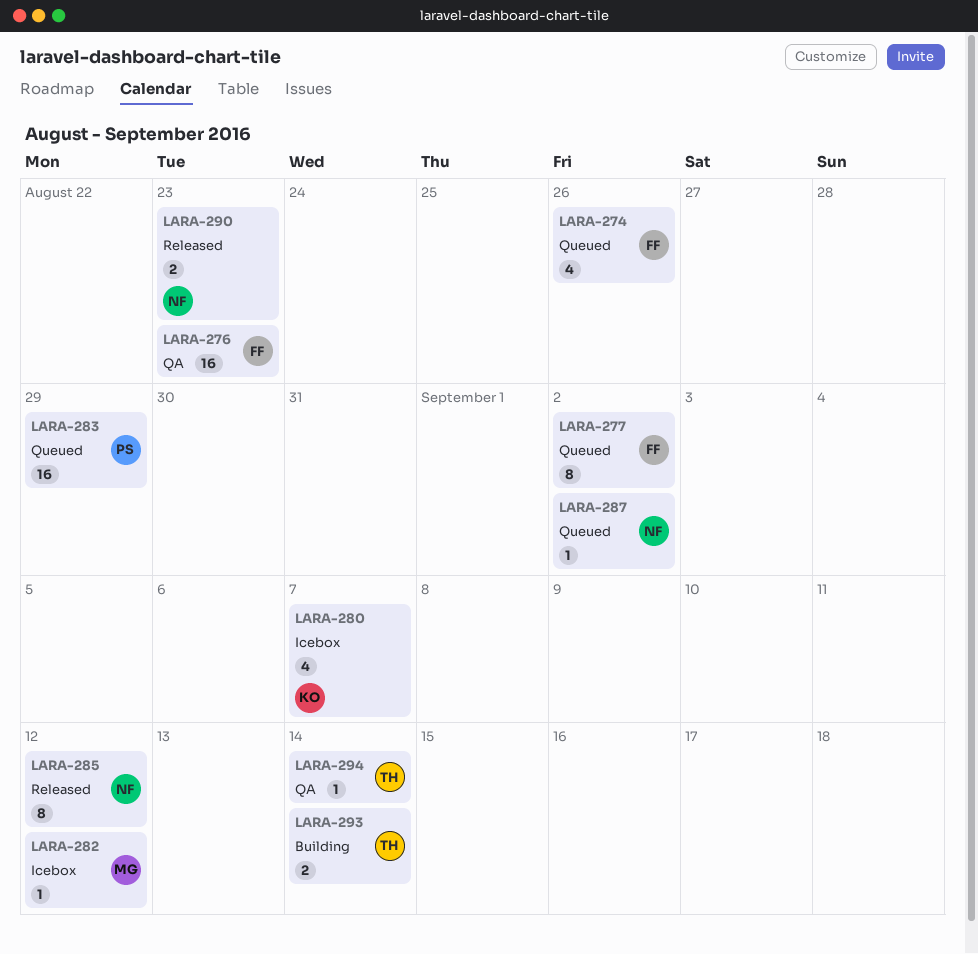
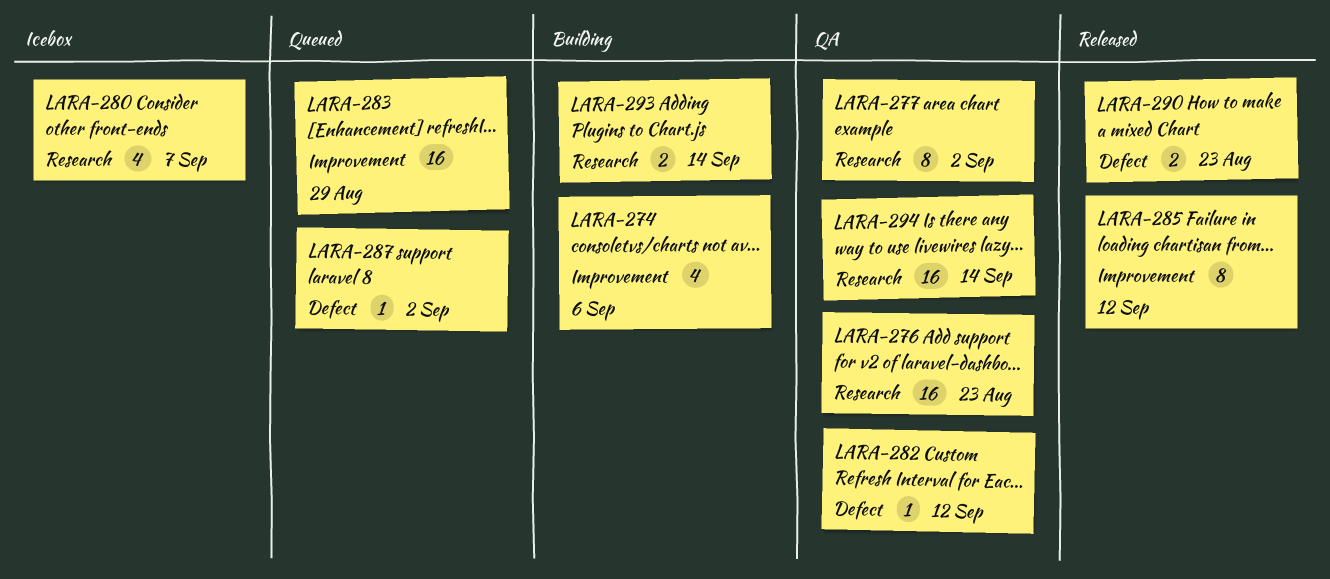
LARA-274, status: Queued -> Building
LARA-274, due: Aug 26 -> Sep 6
LARA-277, status: Queued -> QA
LARA-282, status: Icebox -> QA
LARA-294, estimate: 1 -> 16

